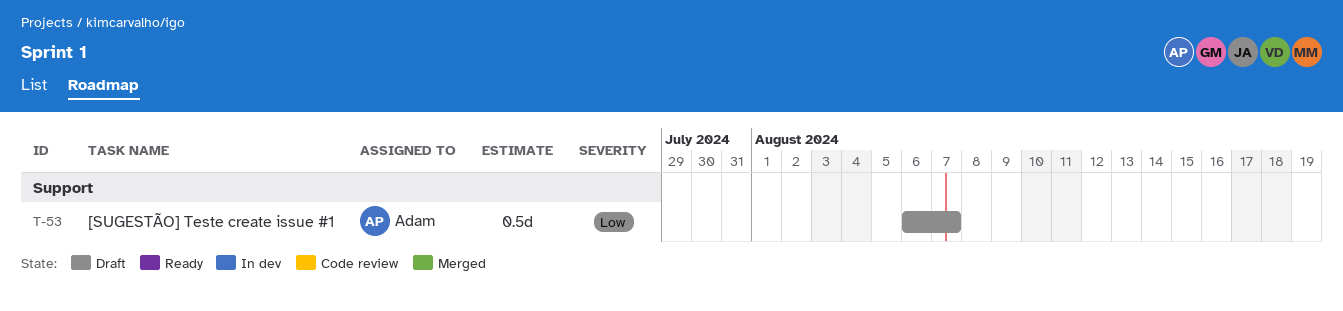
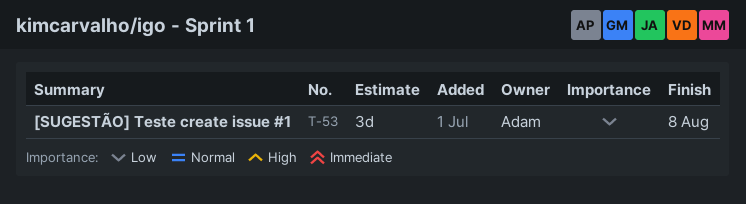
T-53, estimate: 0.5d -> 3d
T-53, due: Aug 7 -> Aug 8

